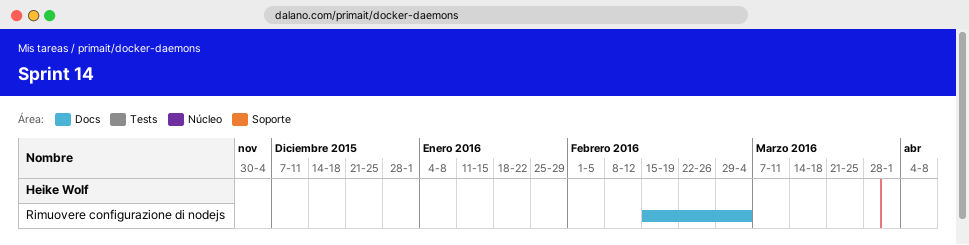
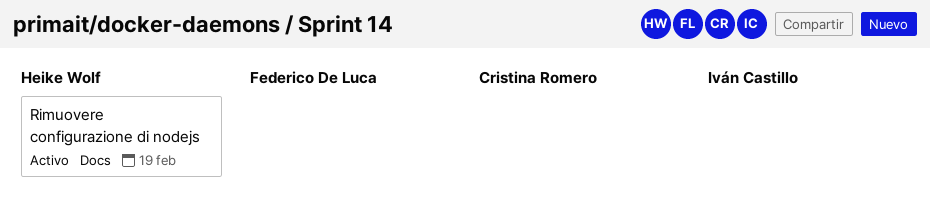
Rimuovere configurazione di nodejs, due: Mar 4 -> Feb 19

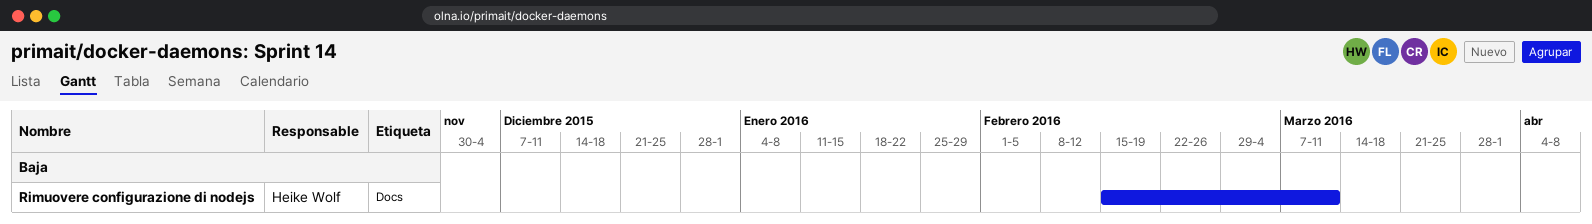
Rimuovere configurazione di nodejs, due: Feb 19 -> Mar 11

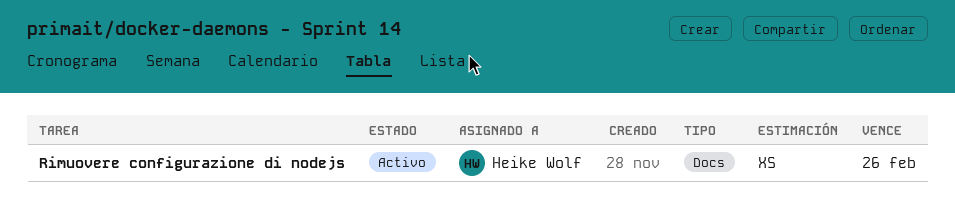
Rimuovere configurazione di nodejs, due: Mar 11 -> Feb 26

